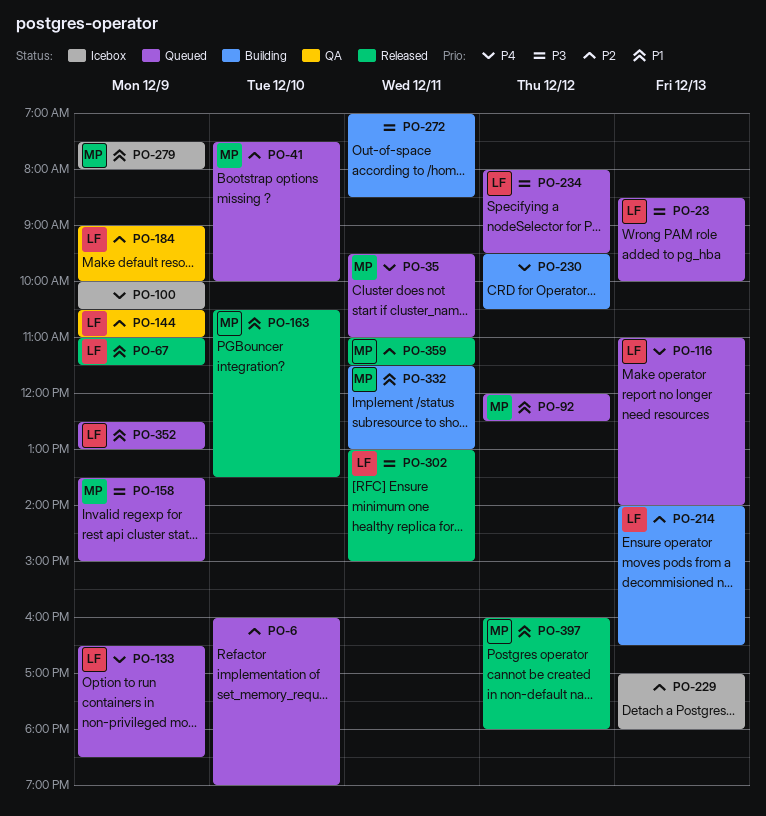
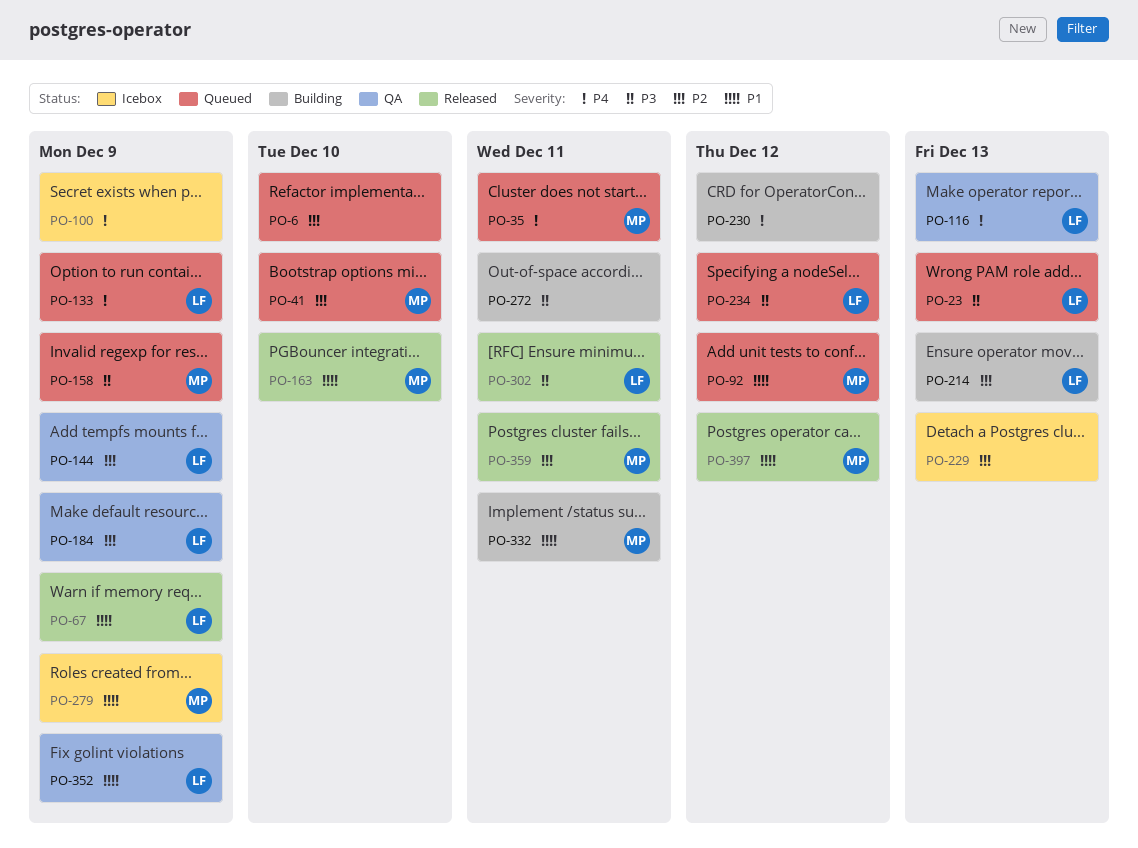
PO-116, status: Queued -> QA
PO-352, status: Queued -> QA

